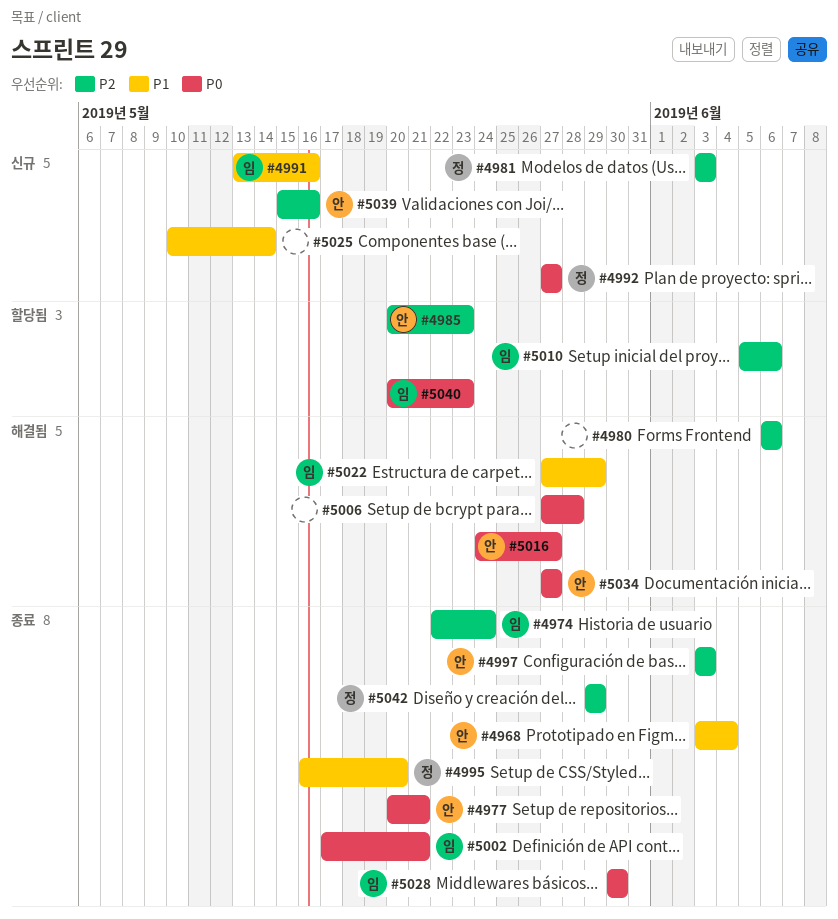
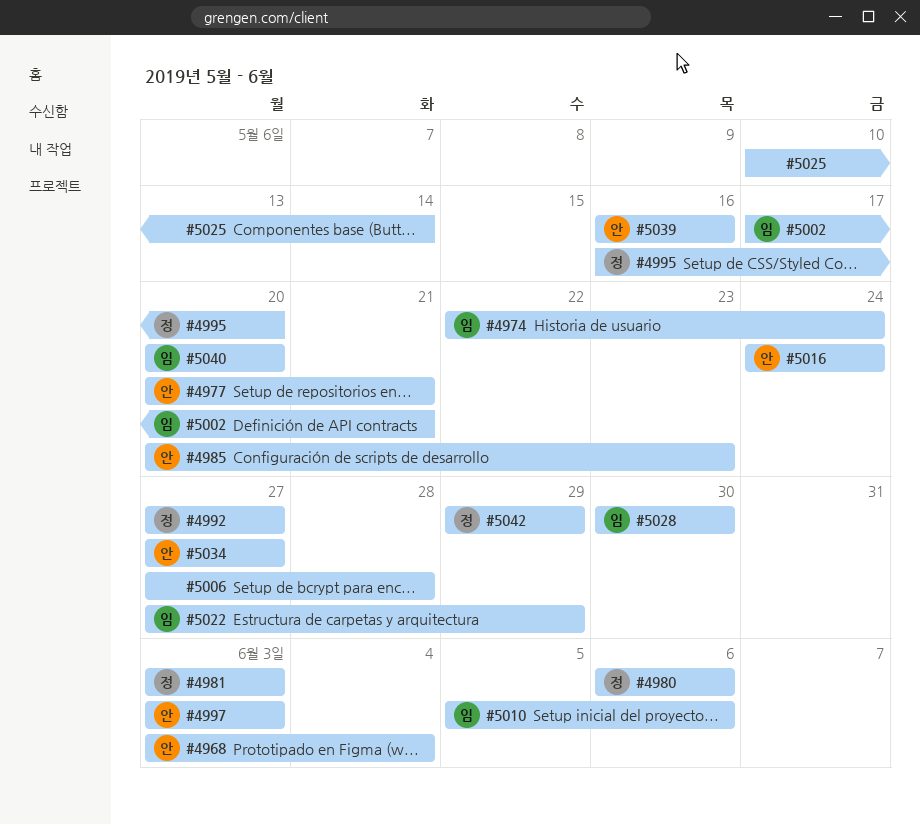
#4980, owner: none -> 정
#4991: present -> none
#5016, due: May 27 -> May 24
#5039, start: May 15 -> May 16
#5040, due: May 23 -> May 20

